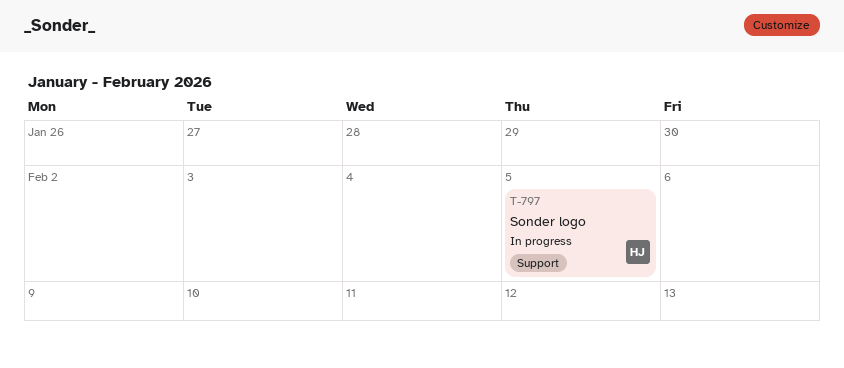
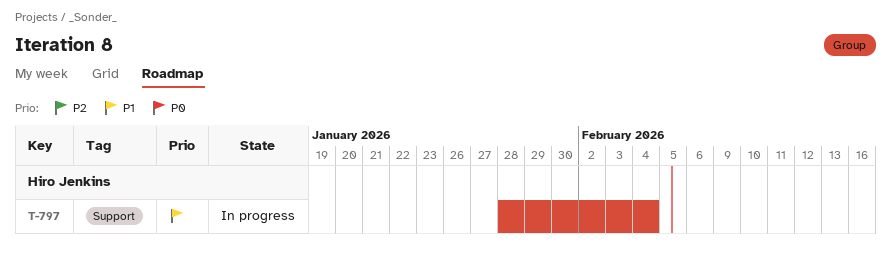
T-797, due: Feb 5 -> Feb 4

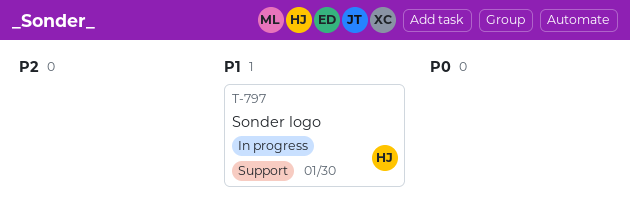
T-797, due: Feb 4 -> Jan 30

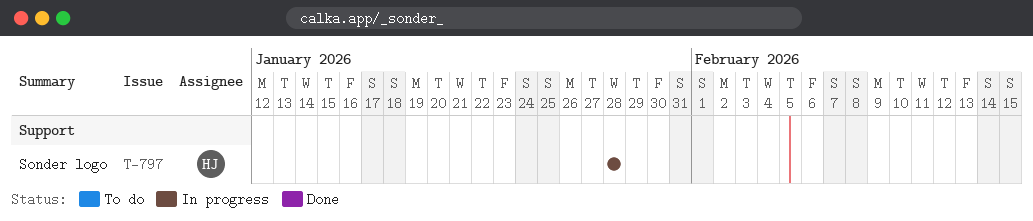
T-797, due: Jan 30 -> Jan 28

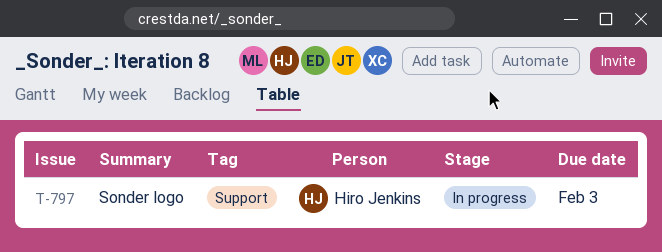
T-797, due: Jan 28 -> Feb 3

